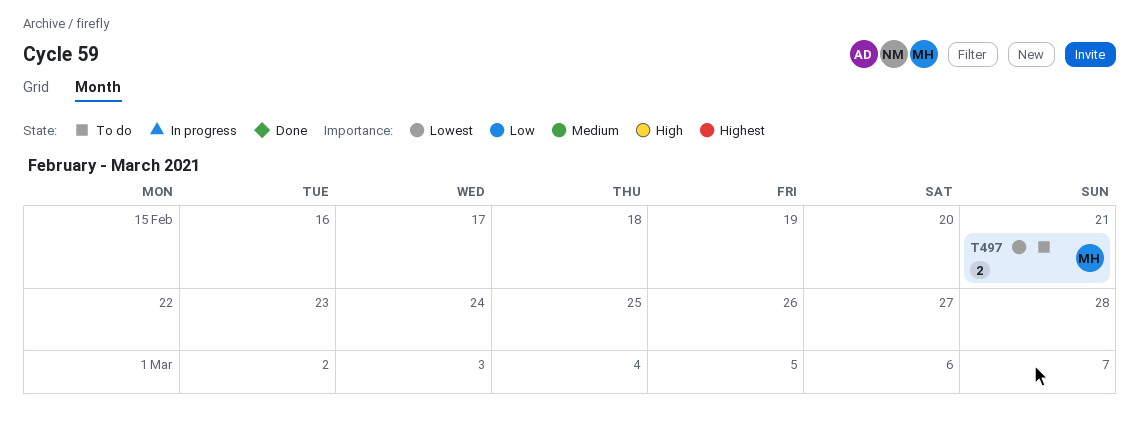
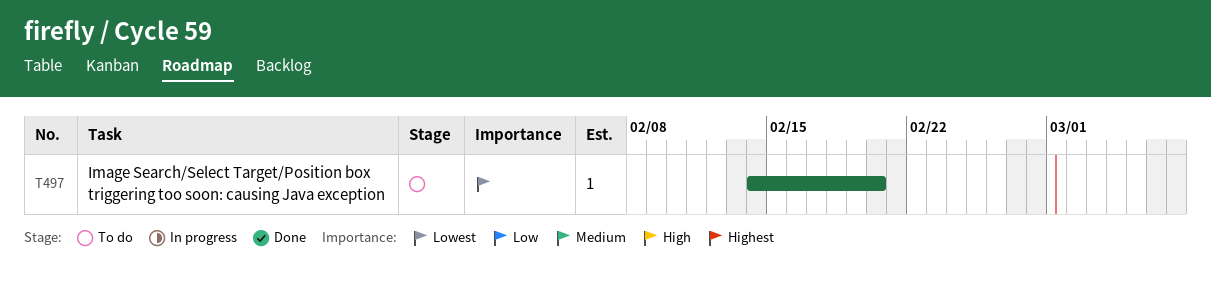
T497, estimate: 2 -> 1
T497, due: Feb 21 -> Feb 20

